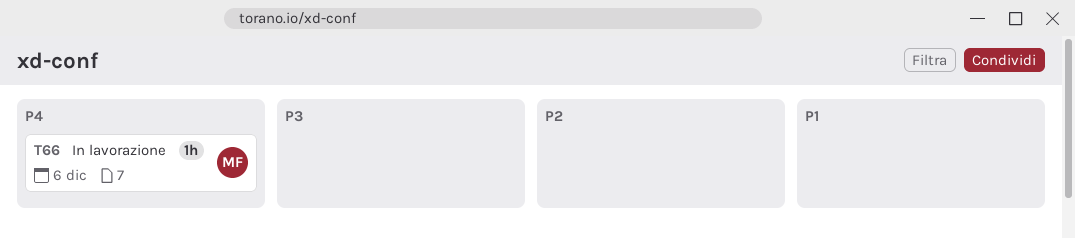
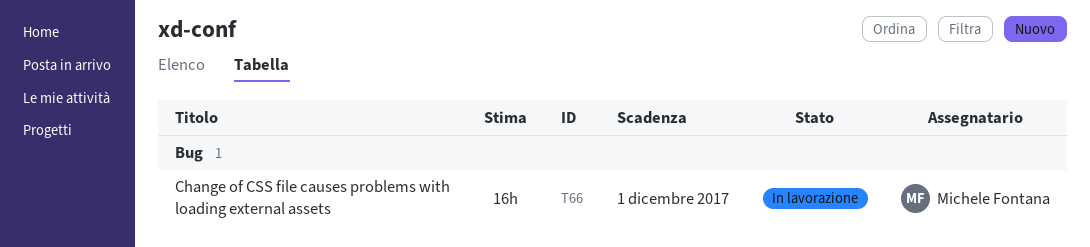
T66, estimate: 1h -> 16h
T66, due: Dec 6 -> Dec 1

